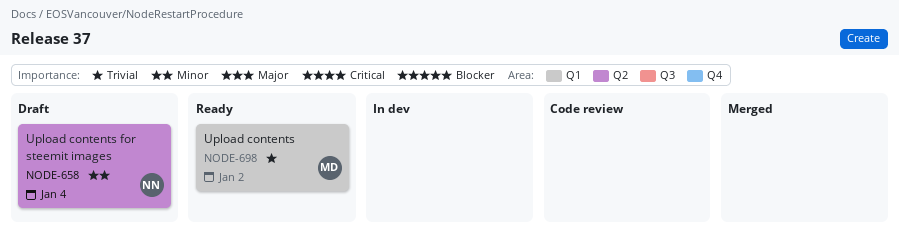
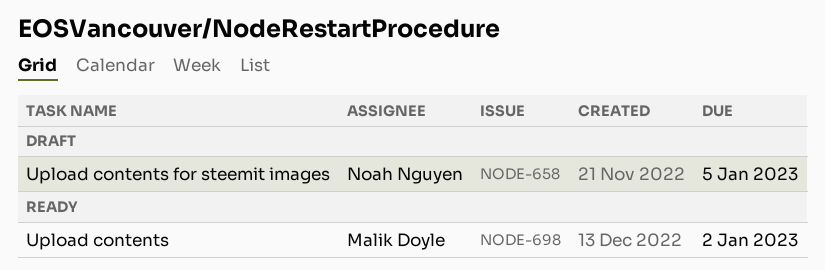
NODE-658, due: Jan 4 -> Jan 5

